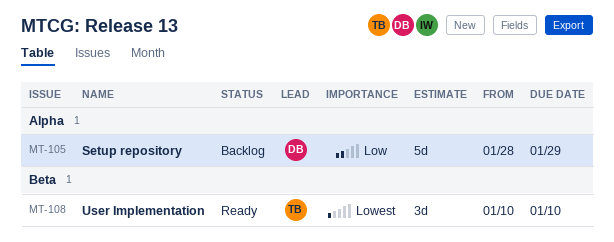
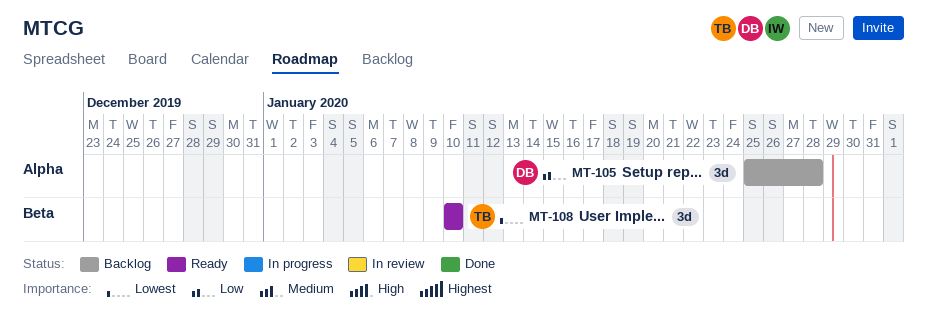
MT-105, estimate: 5d -> 3d
MT-105, start: Jan 28 -> Jan 25
MT-105, due: Jan 29 -> Jan 28

